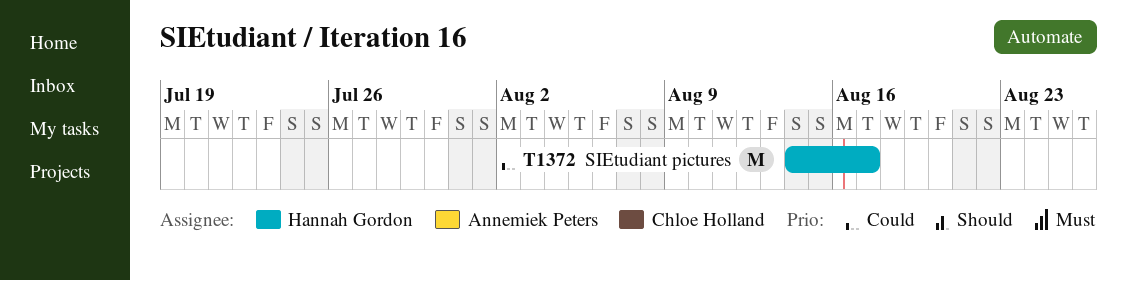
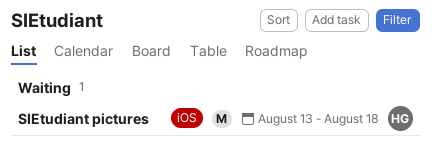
SIEtudiant pictures, start: Aug 14 -> Aug 13
SIEtudiant pictures, due: Aug 17 -> Aug 18

